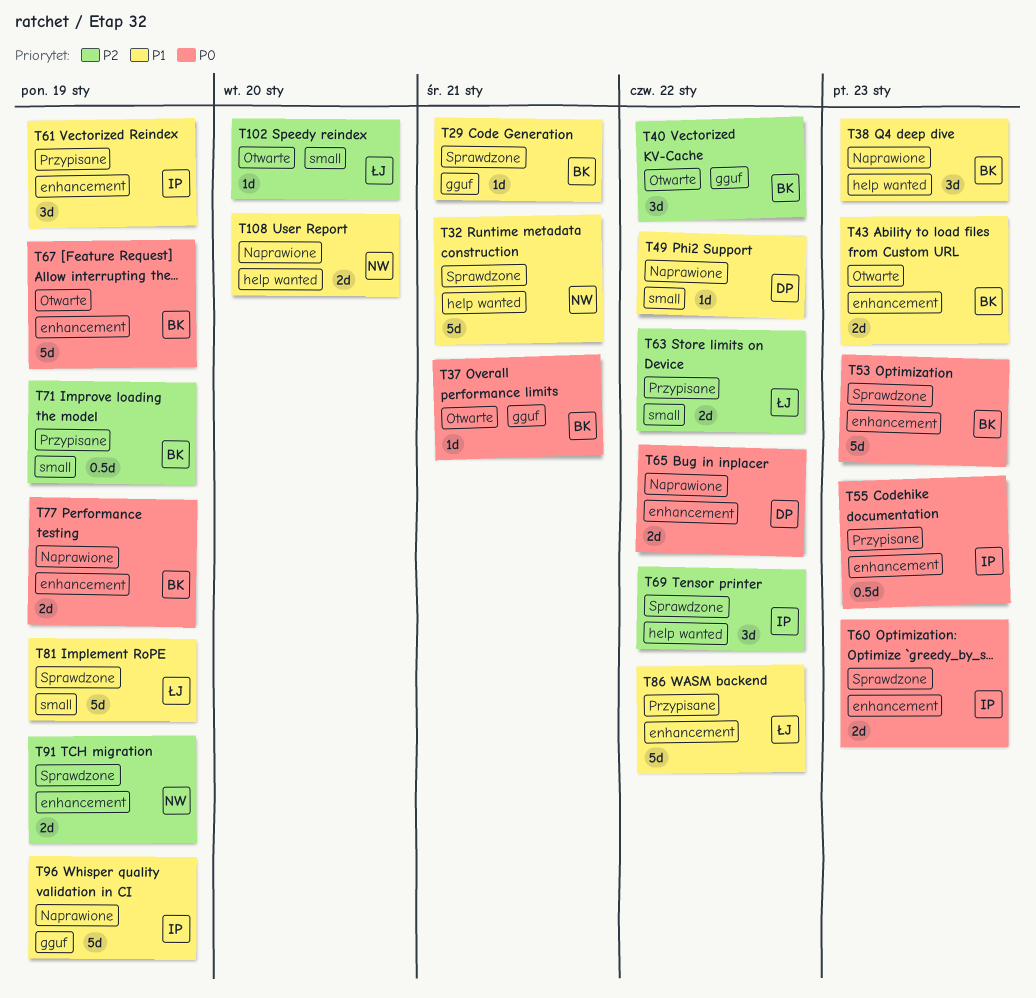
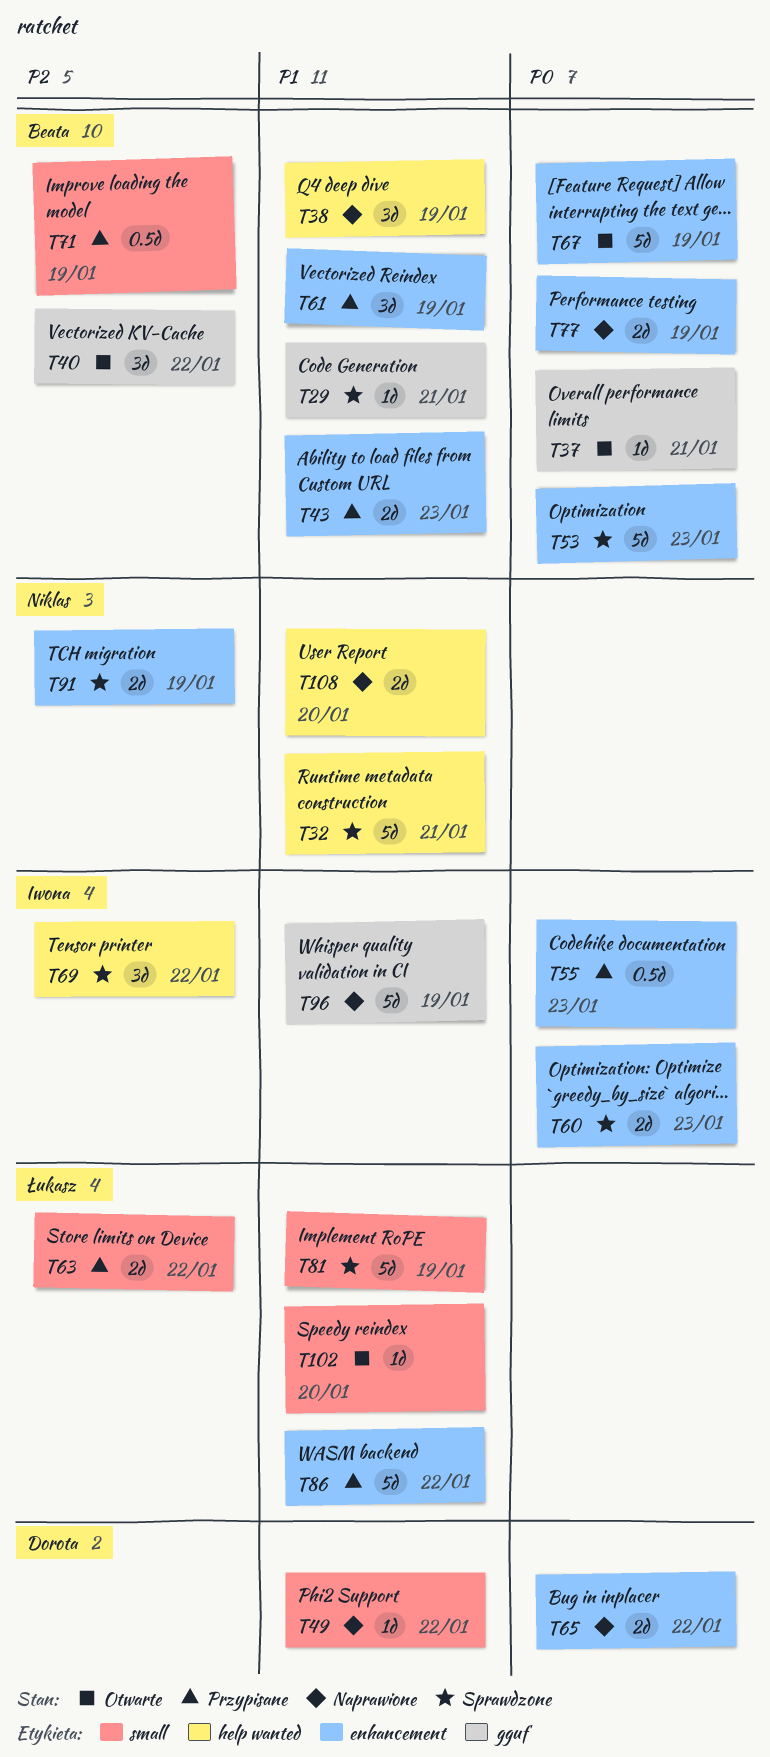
T38, due: Jan 23 -> Jan 19
T43, status: Otwarte -> Przypisane
T61, owner: Iwona -> Beata
T102, priority: P2 -> P1

